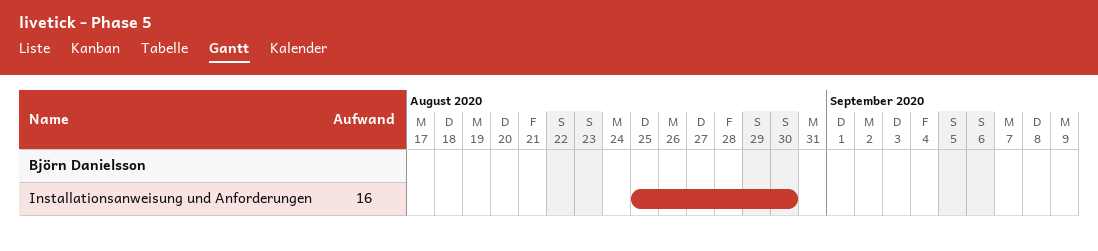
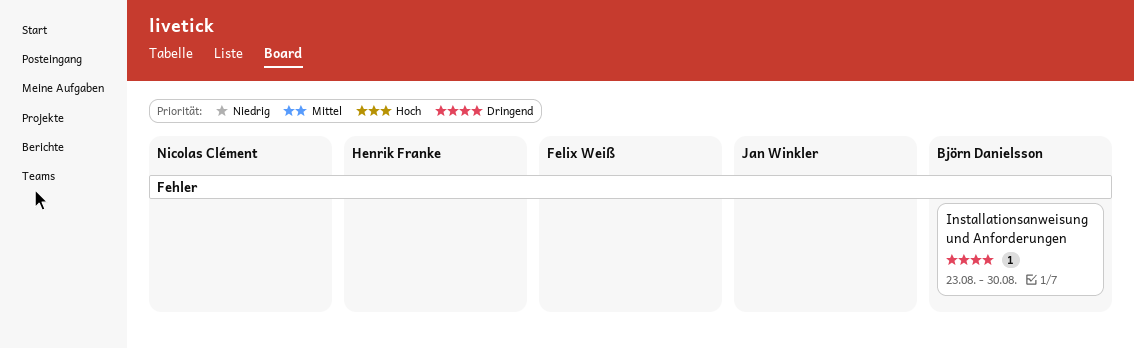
Installationsanweisung und Anforderungen, estimate: 16 -> 1
Installationsanweisung und Anforderungen, start: Aug 25 -> Aug 23

